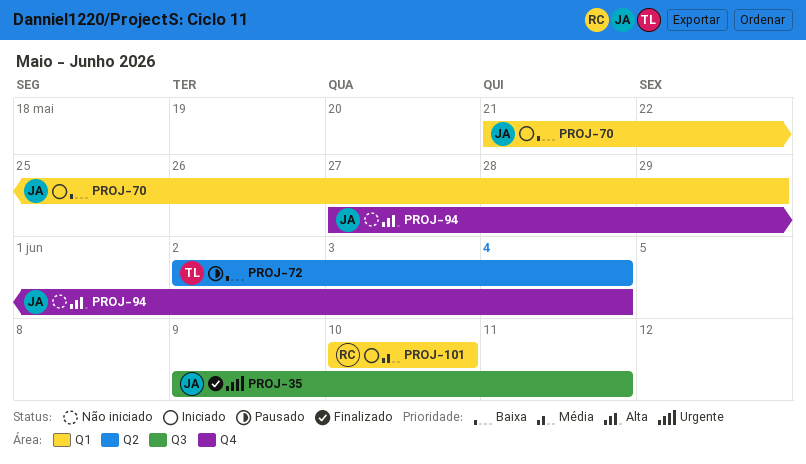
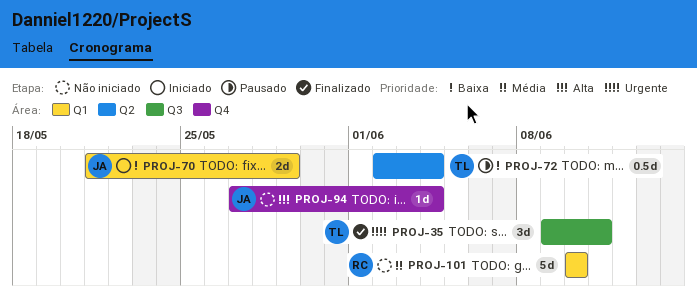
PROJ-35, owner: JA -> TL
PROJ-101, status: Iniciado -> Não iniciado

